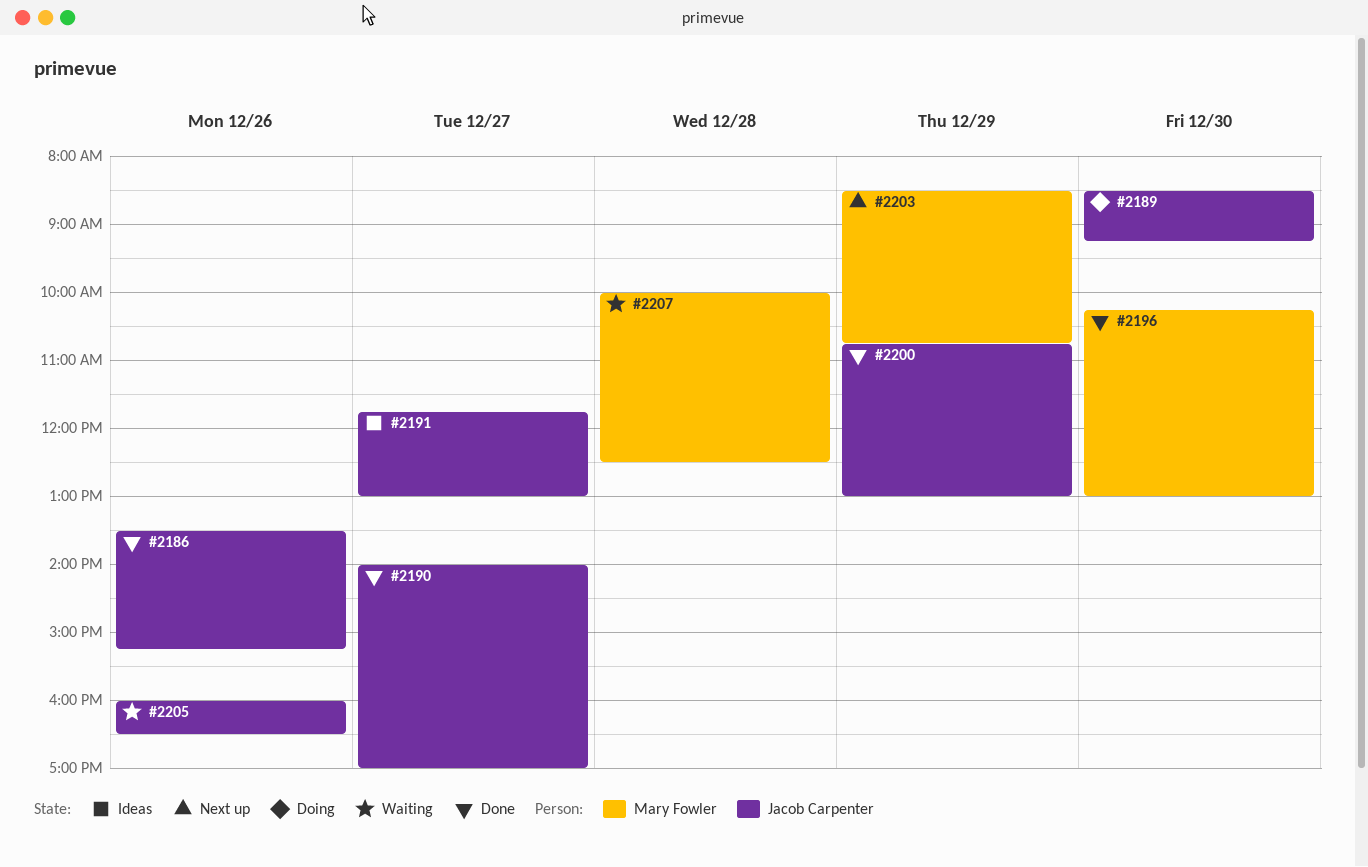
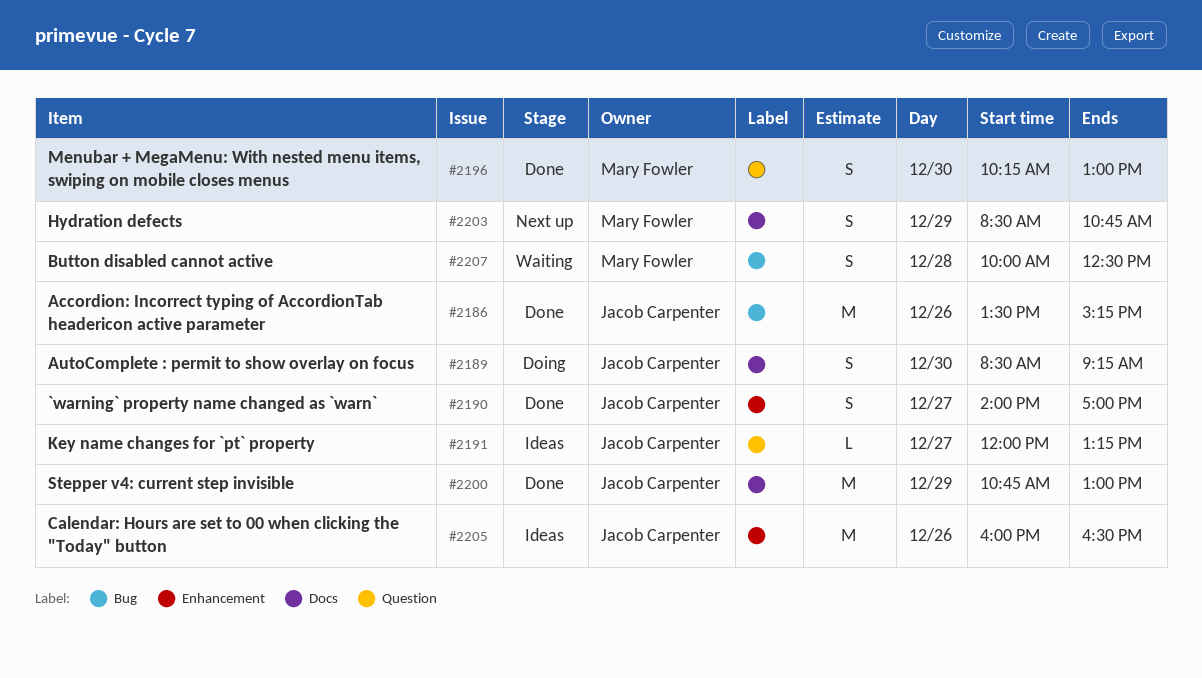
#2191, begins: 11:45 -> 12:00
#2191, ends: 13:00 -> 13:15
#2205, status: Waiting -> Ideas

